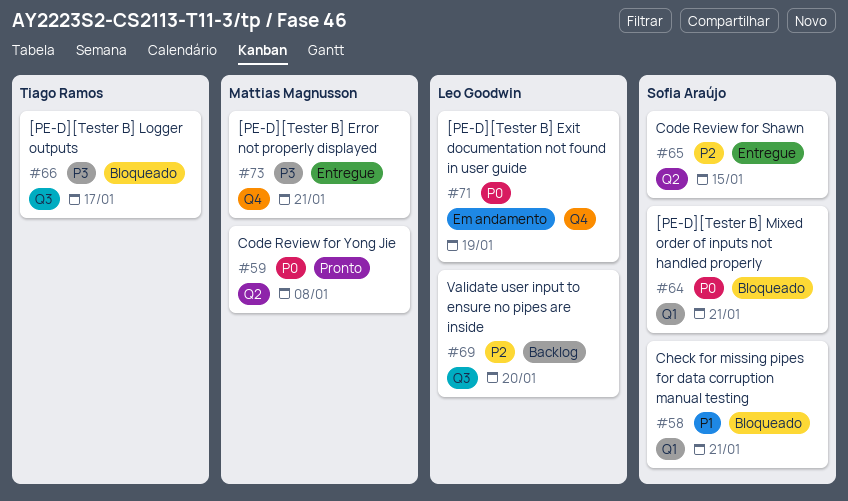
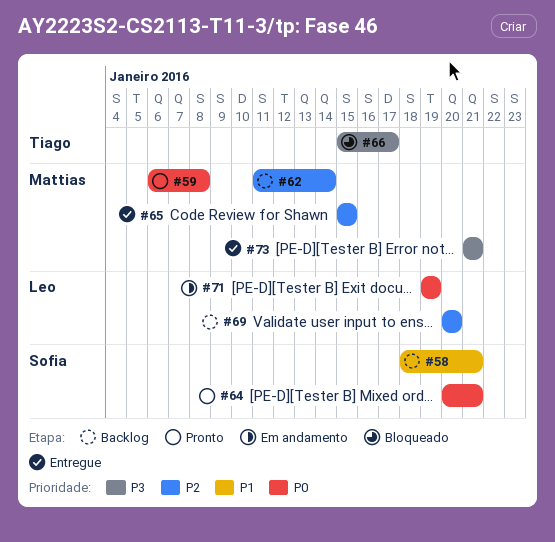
#58, status: Bloqueado -> Backlog
#62: none -> present
#64, status: Bloqueado -> Pronto
#65, owner: Sofia Araújo -> Mattias Magnusson

